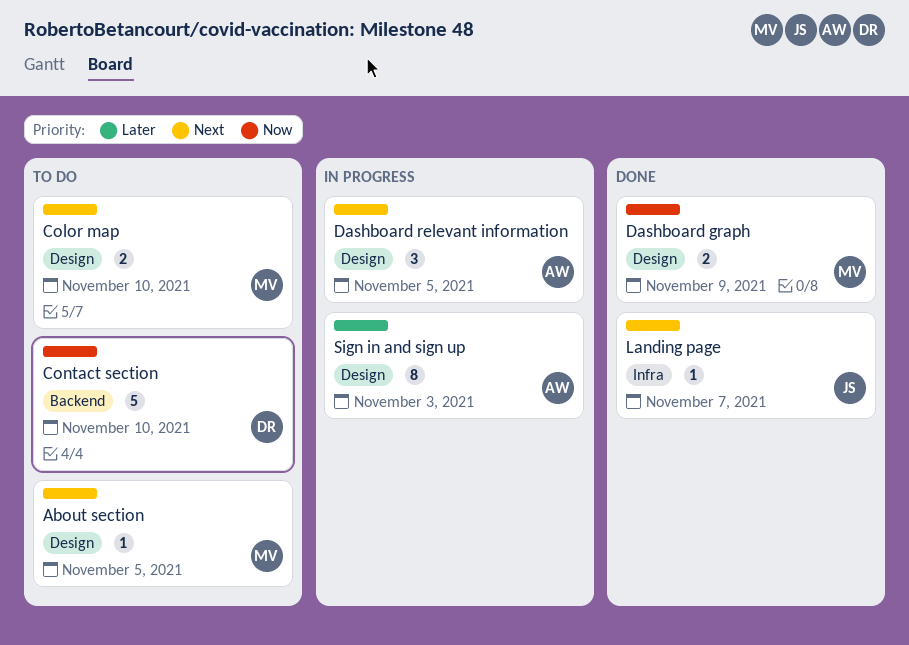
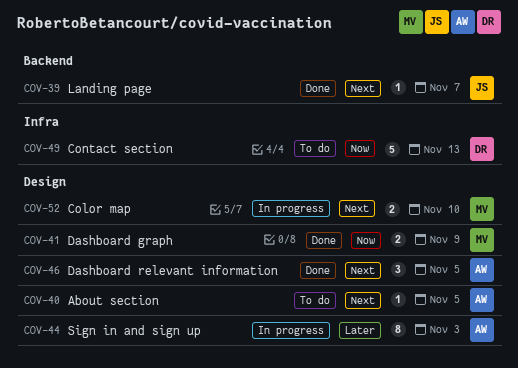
About section, owner: MV -> AW
Color map, status: To do -> In progress
Contact section, label: Backend -> Infra
Contact section, due: Nov 10 -> Nov 13
Dashboard relevant information, status: In progress -> Done
Landing page, label: Infra -> Backend

